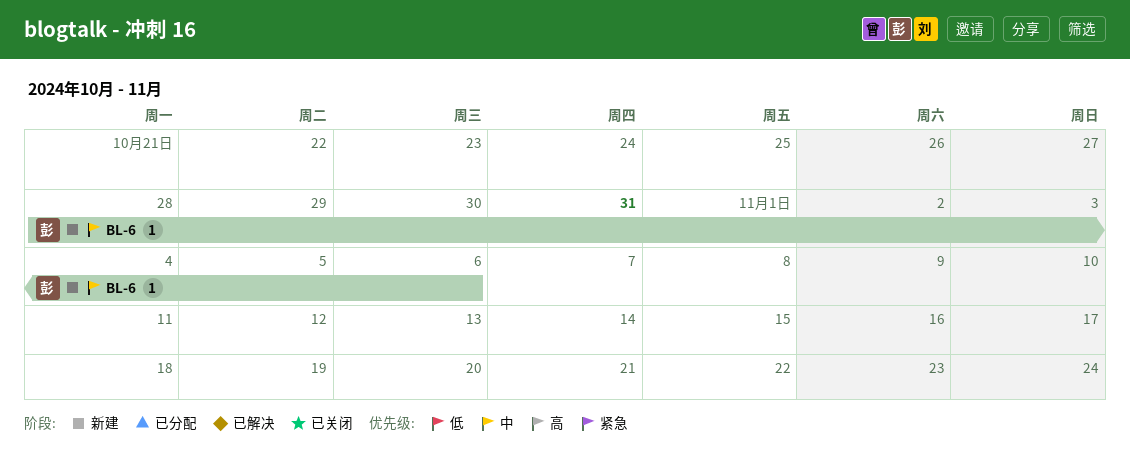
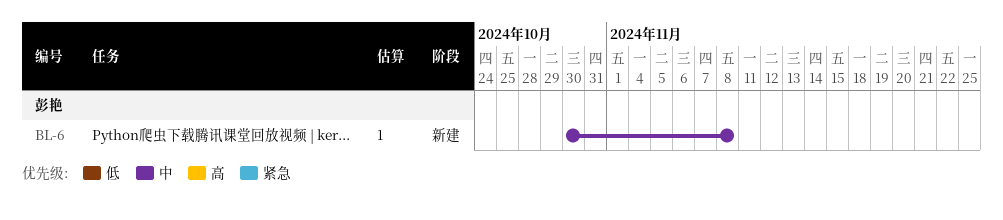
BL-6, start: Oct 28 -> Oct 30
BL-6, due: Nov 6 -> Nov 8

